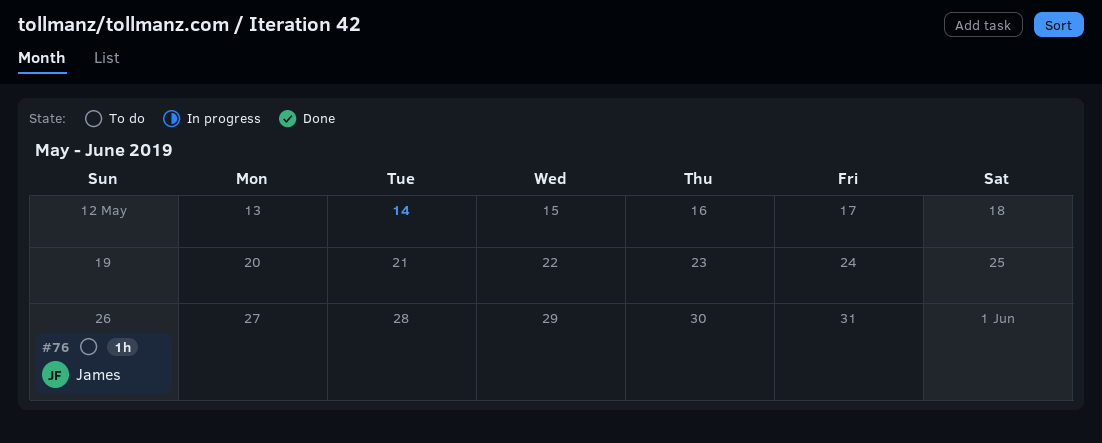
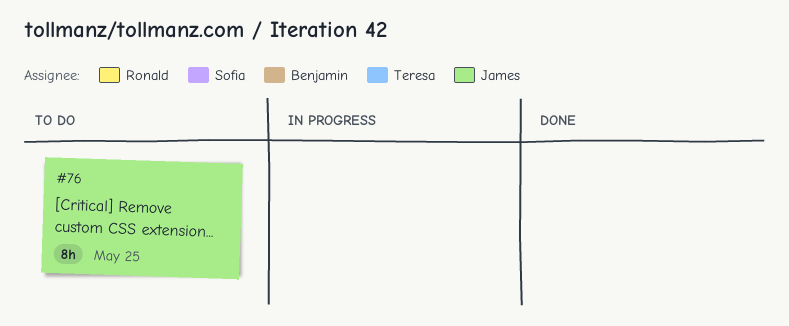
#76, estimate: 1h -> 8h
#76, due: May 26 -> May 25

